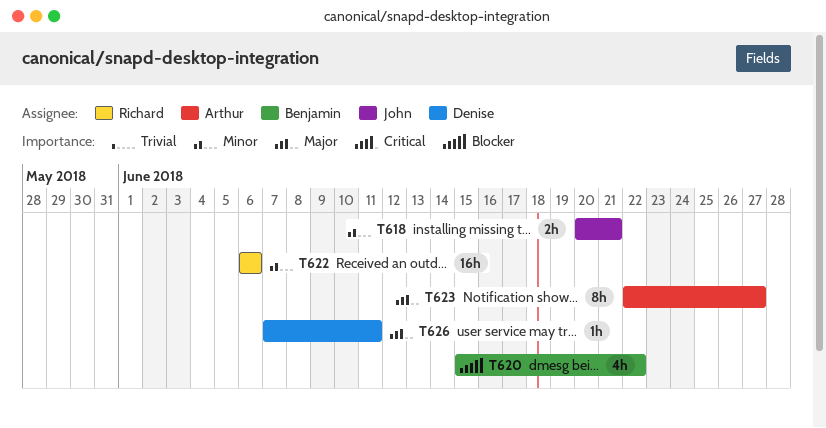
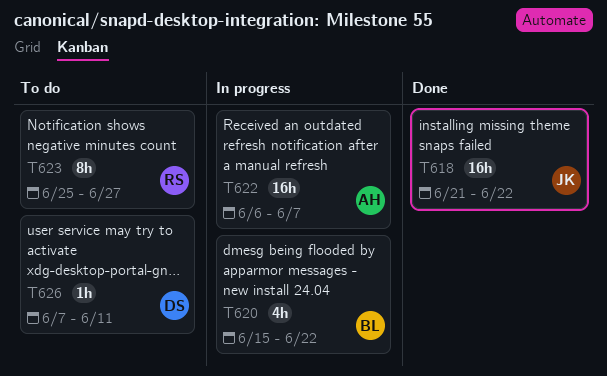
T618, estimate: 2h -> 16h
T618, start: Jun 20 -> Jun 21
T618, due: Jun 21 -> Jun 22
T622, owner: Richard -> Arthur
T622, due: Jun 6 -> Jun 7
T623, owner: Arthur -> Richard
T623, start: Jun 22 -> Jun 25

